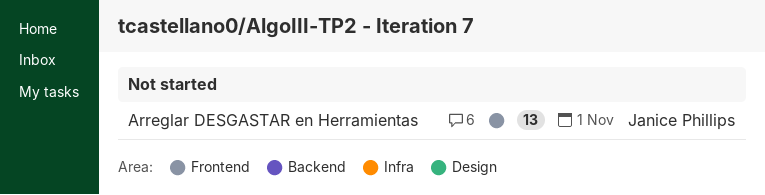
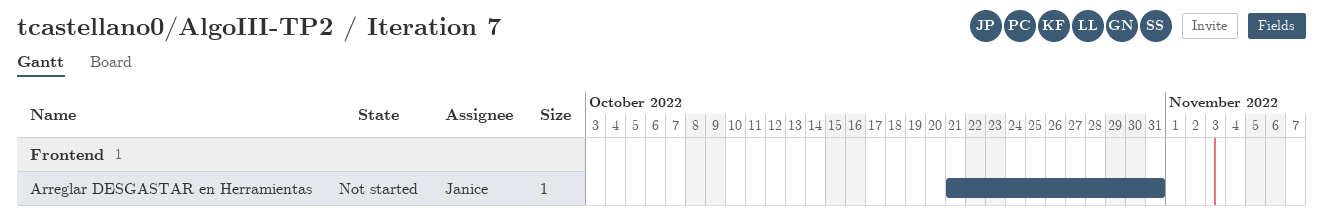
Arreglar DESGASTAR en Herramientas, estimate: 13 -> 1
Arreglar DESGASTAR en Herramientas, due: Nov 1 -> Oct 31

